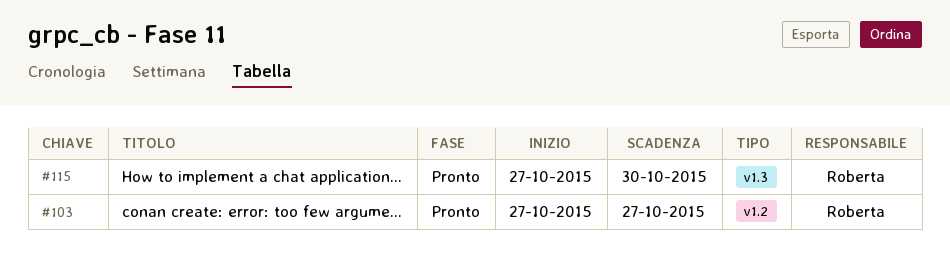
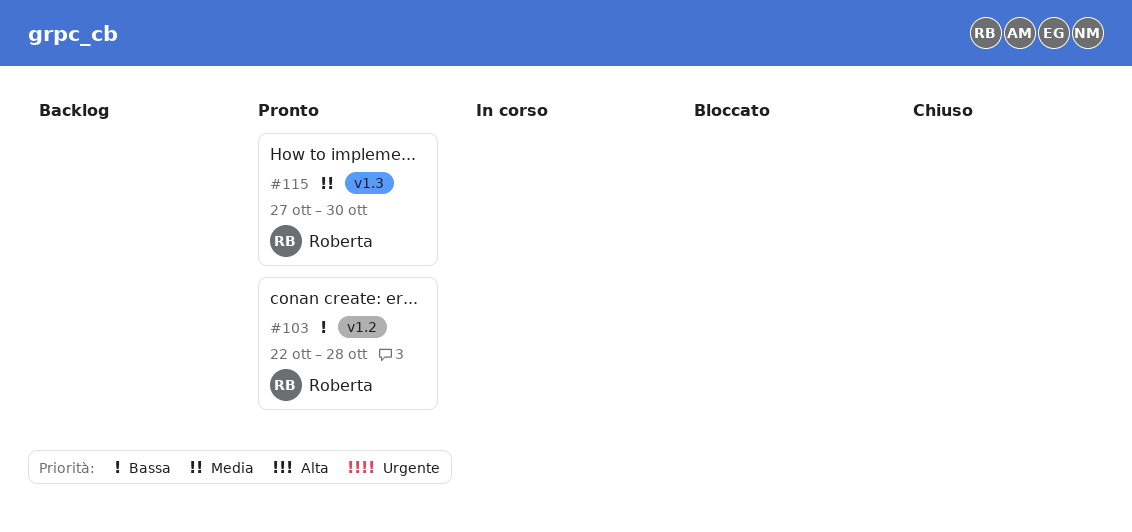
#103, start: Oct 27 -> Oct 22
#103, due: Oct 27 -> Oct 28

